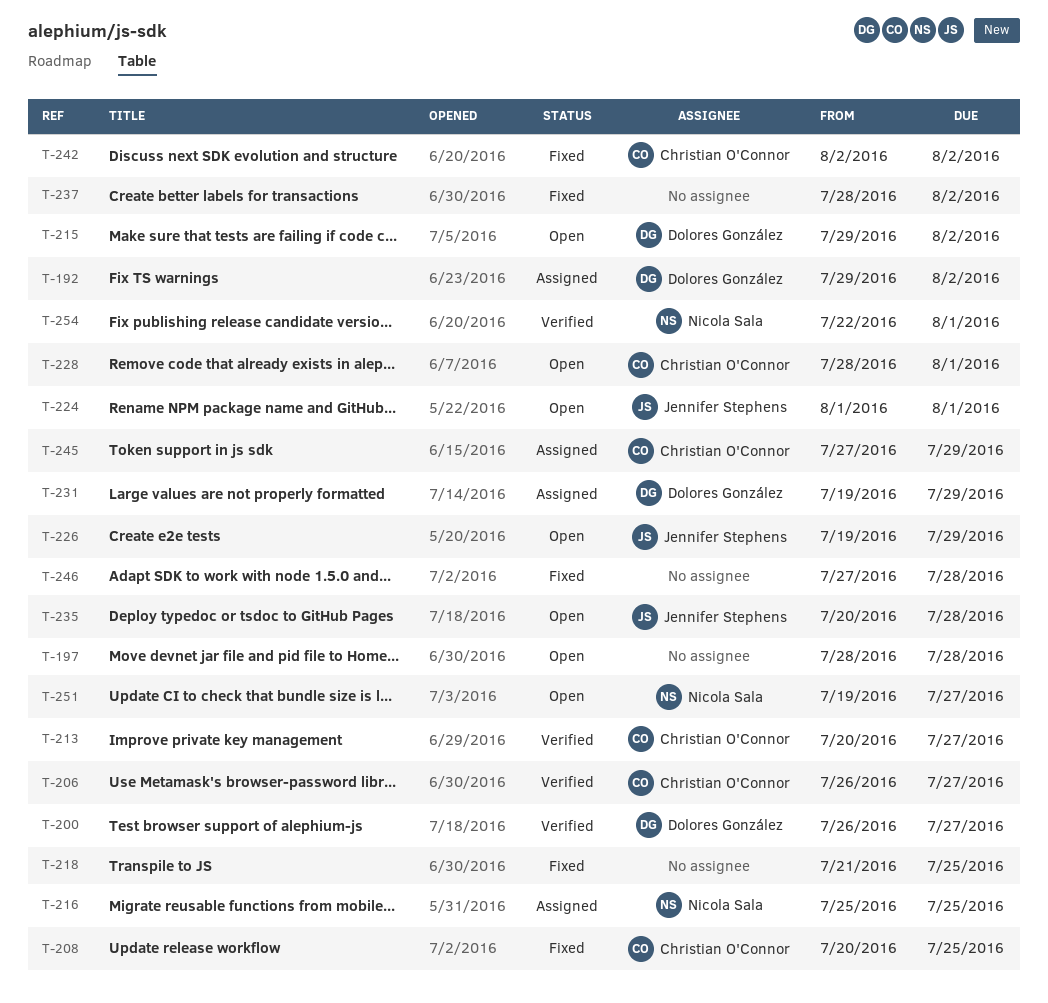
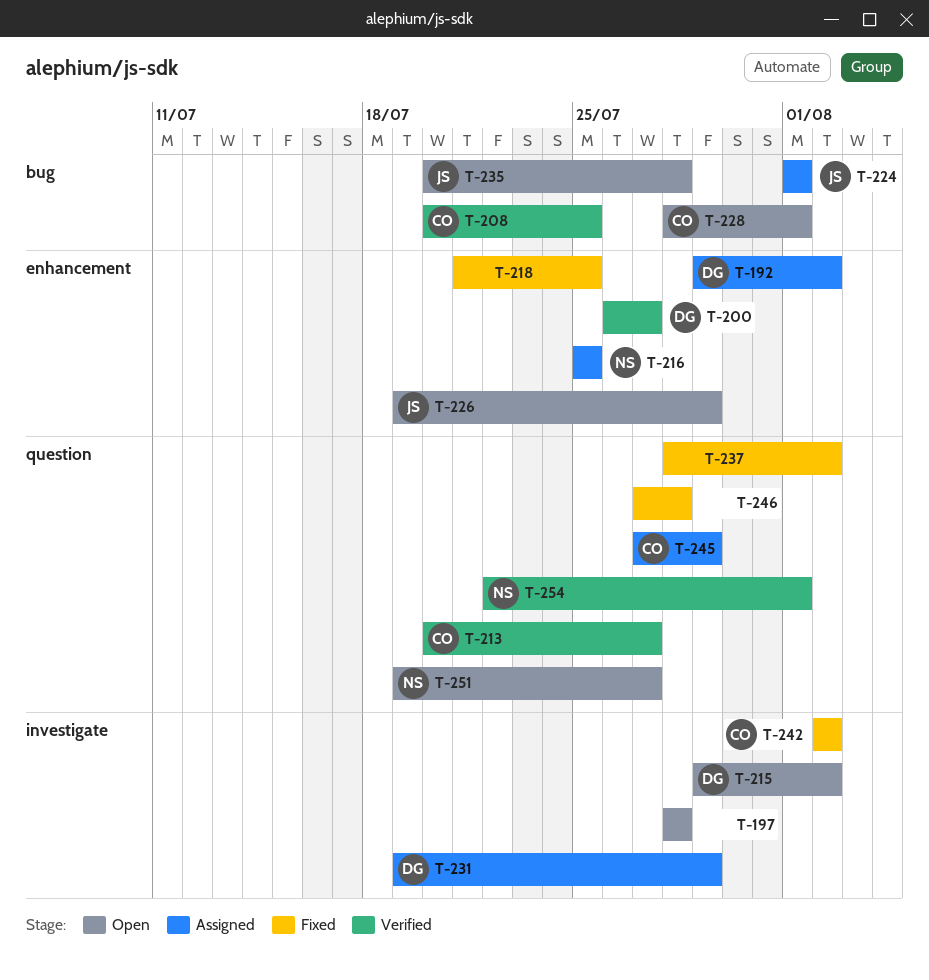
T-206: present -> none
T-208, status: Fixed -> Verified
T-224, status: Open -> Assigned

